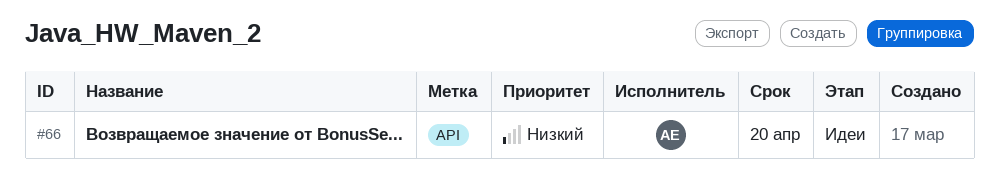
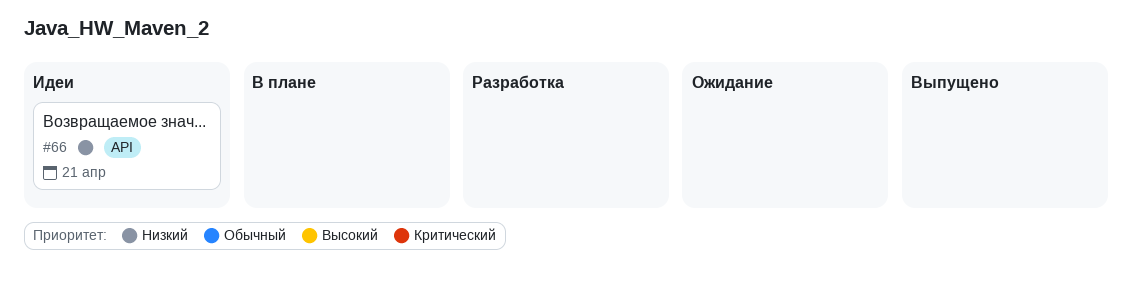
#66, due: Apr 20 -> Apr 21

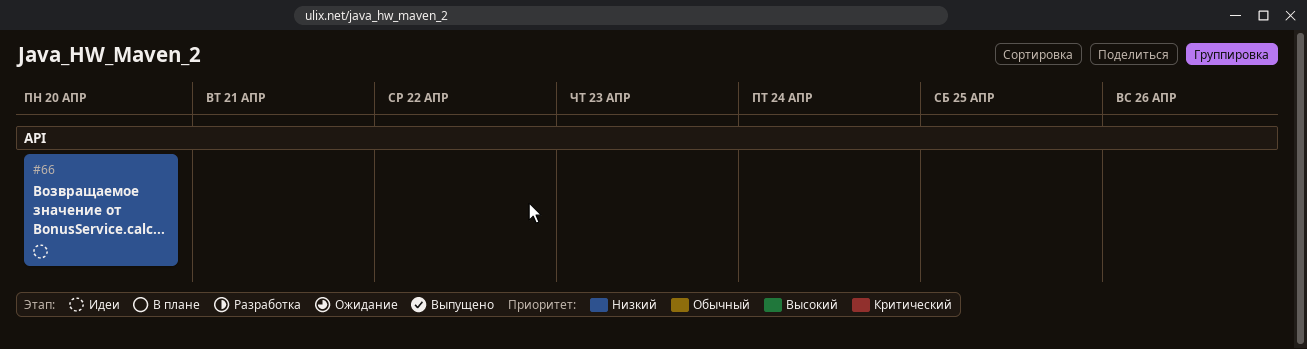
#66, due: Apr 21 -> Apr 20

